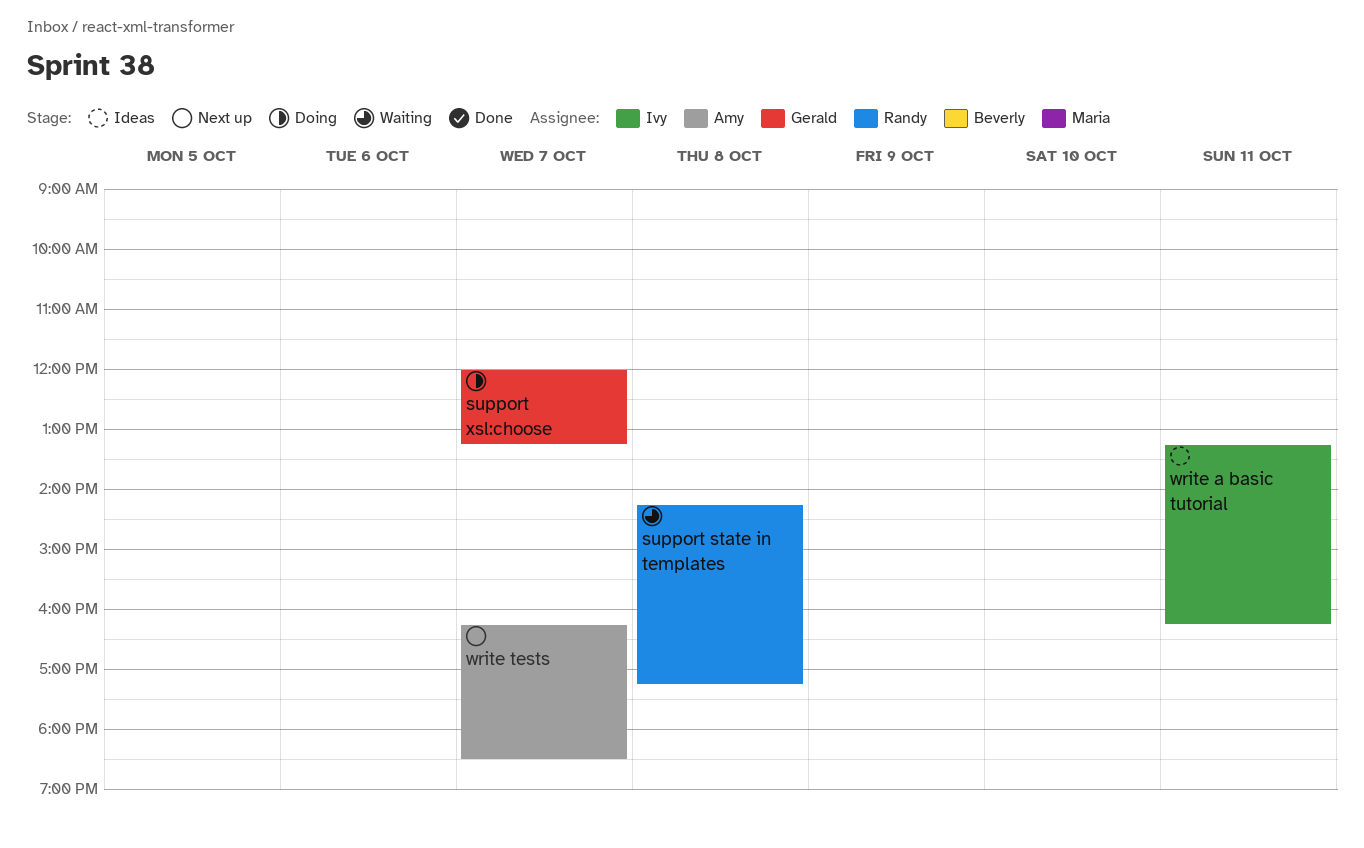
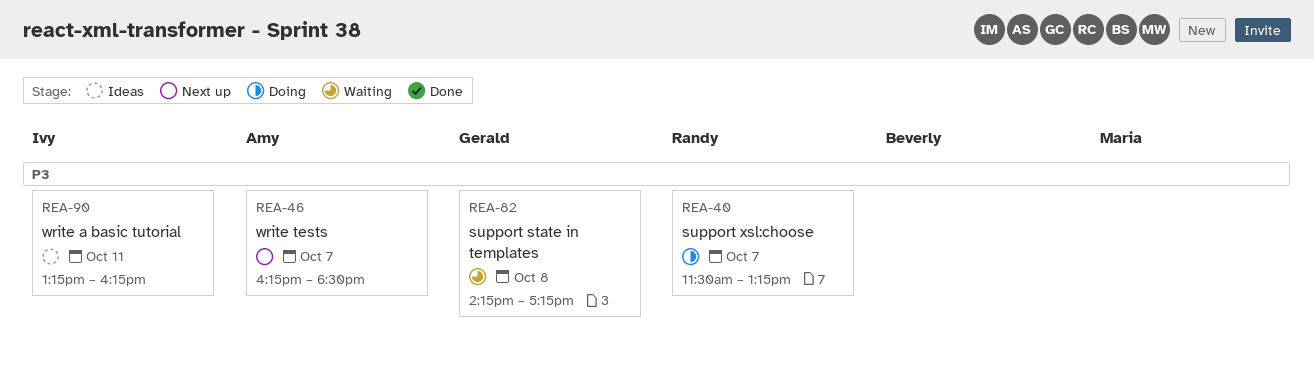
support state in templates, owner: Randy -> Gerald
support xsl:choose, owner: Gerald -> Randy
support xsl:choose, begins: 12:00 -> 11:30

